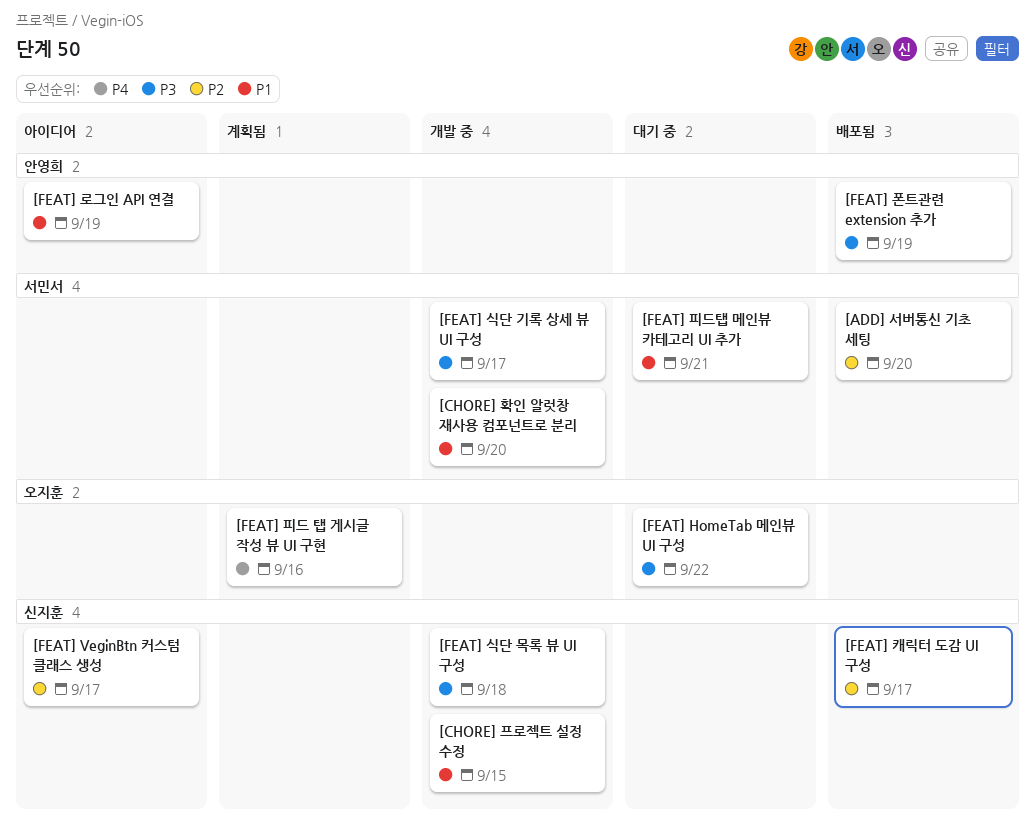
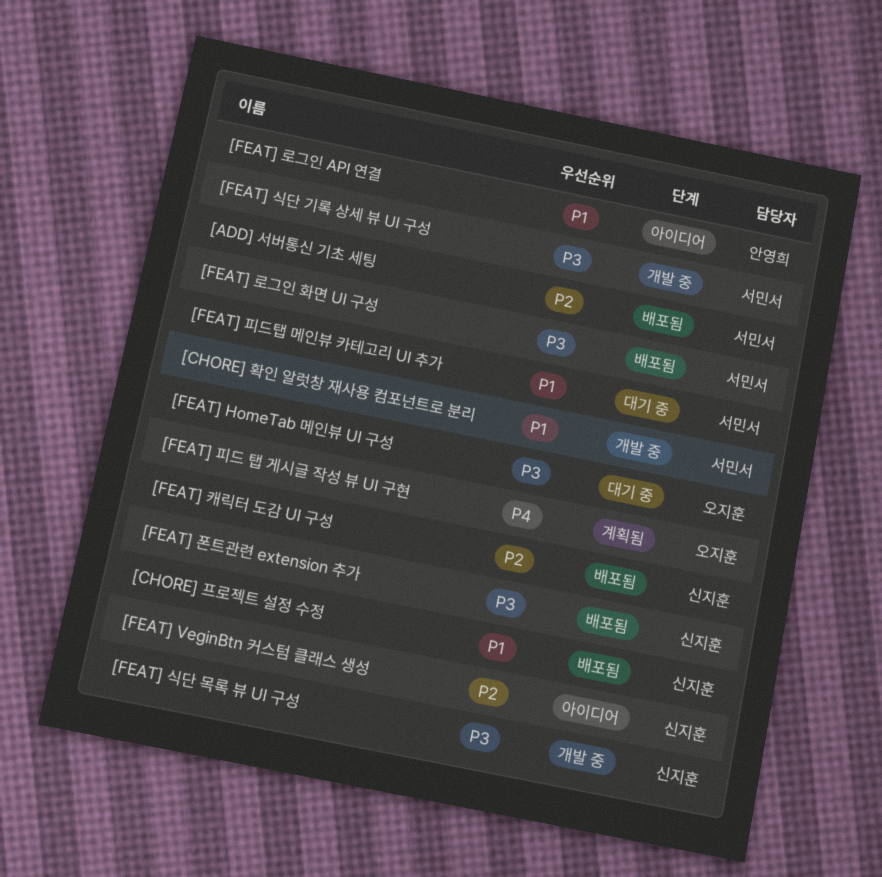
[CHORE] 프로젝트 설정 수정, status: 개발 중 -> 배포됨
[FEAT] 로그인 화면 UI 구성: none -> present
[FEAT] 폰트관련 extension 추가, owner: 안영희 -> 신지훈

